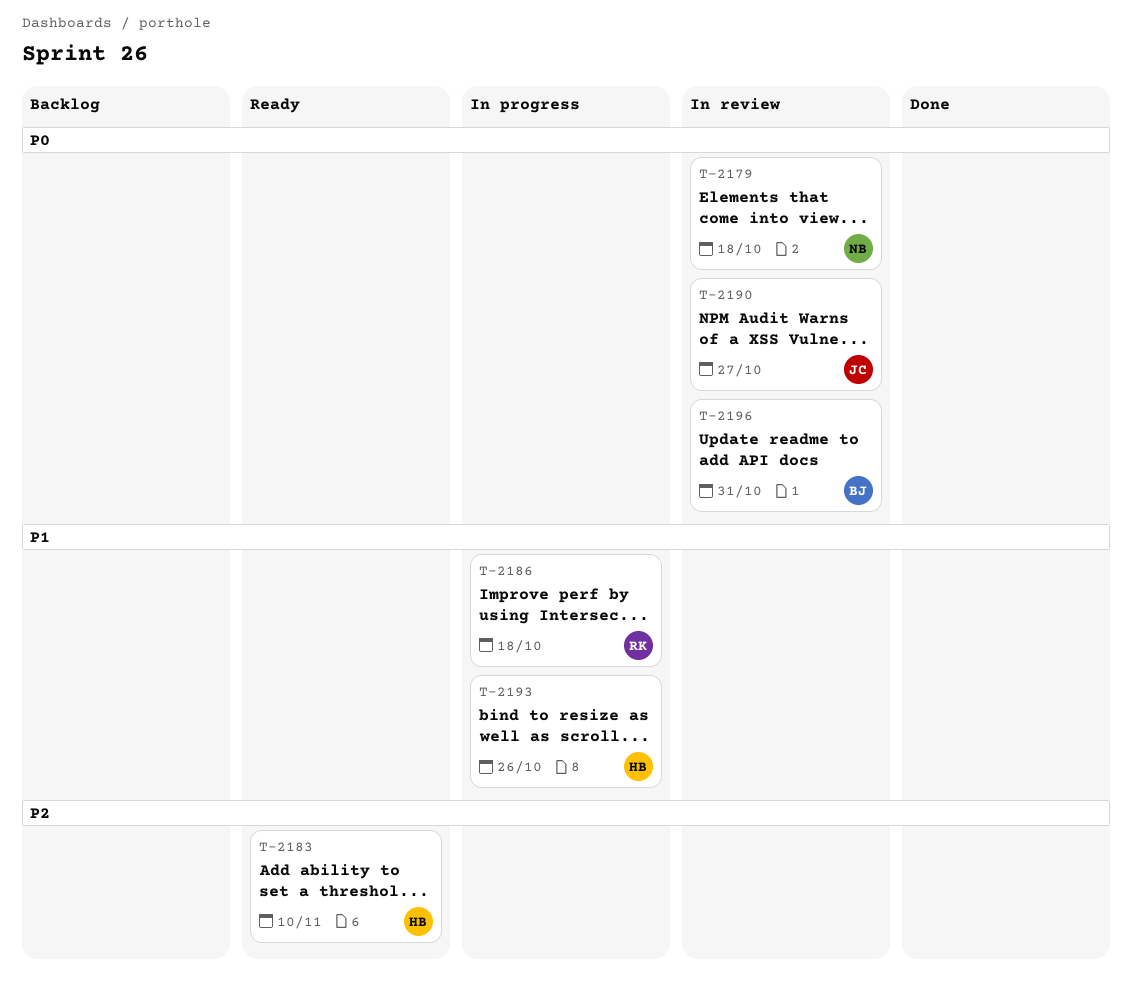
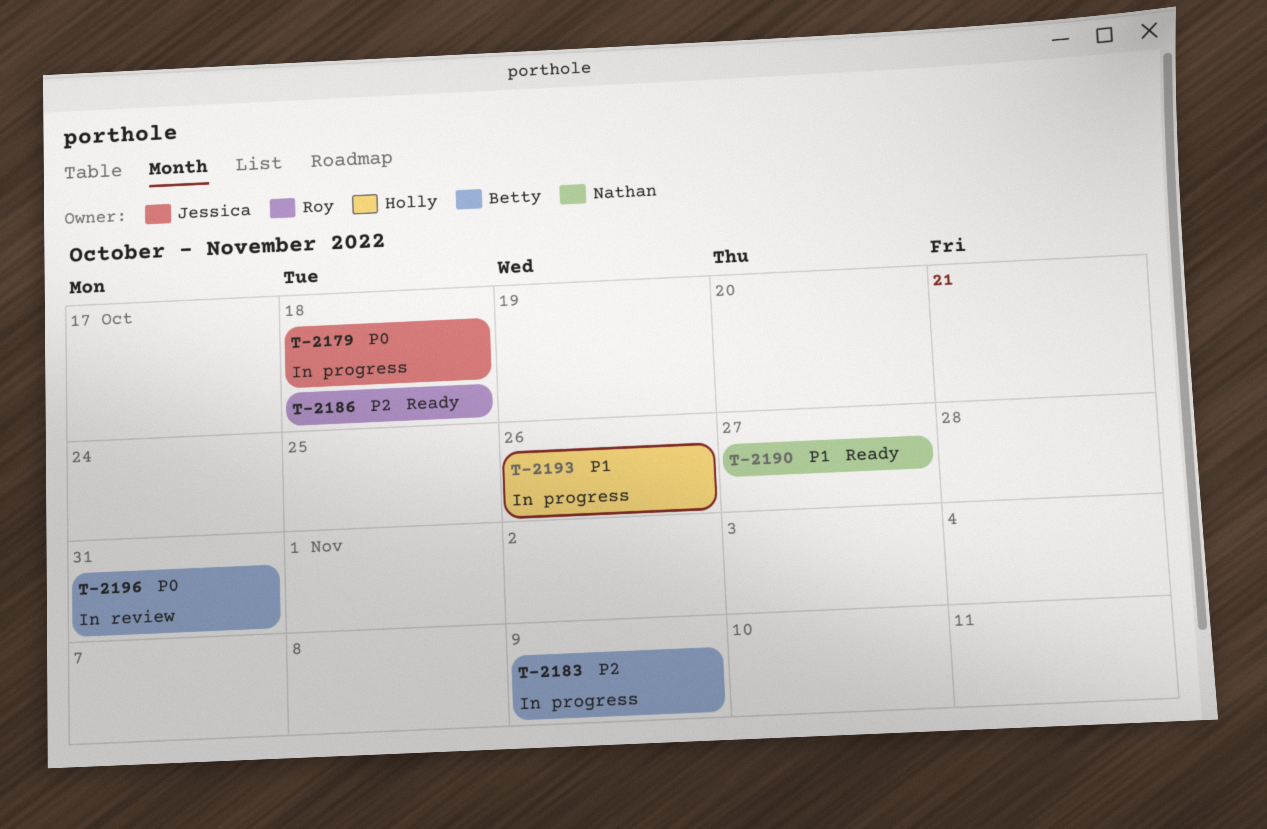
T-2179, status: In review -> In progress
T-2179, owner: Nathan -> Jessica
T-2183, status: Ready -> In progress
T-2183, owner: Holly -> Betty
T-2183, due: Nov 10 -> Nov 9
T-2186, status: In progress -> Ready
T-2186, priority: P1 -> P2
T-2190, status: In review -> Ready
T-2190, owner: Jessica -> Nathan
T-2190, priority: P0 -> P1

